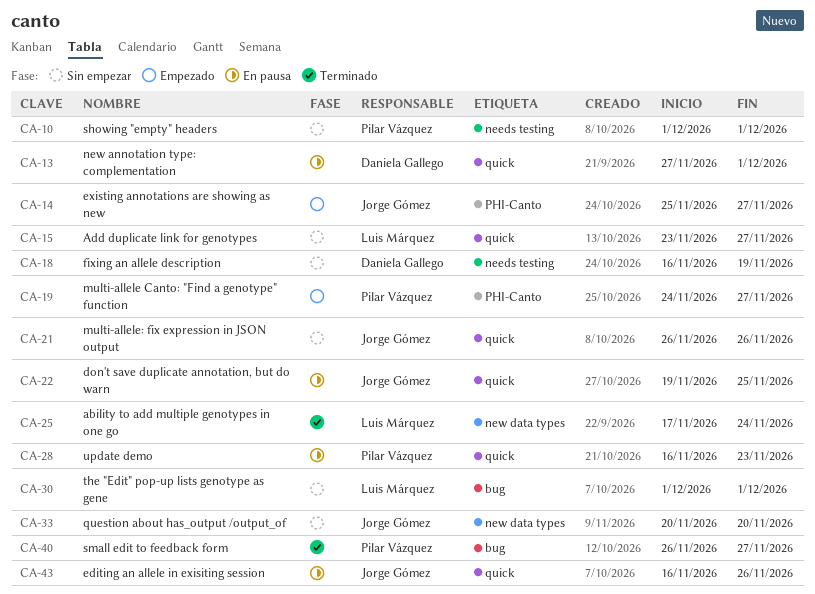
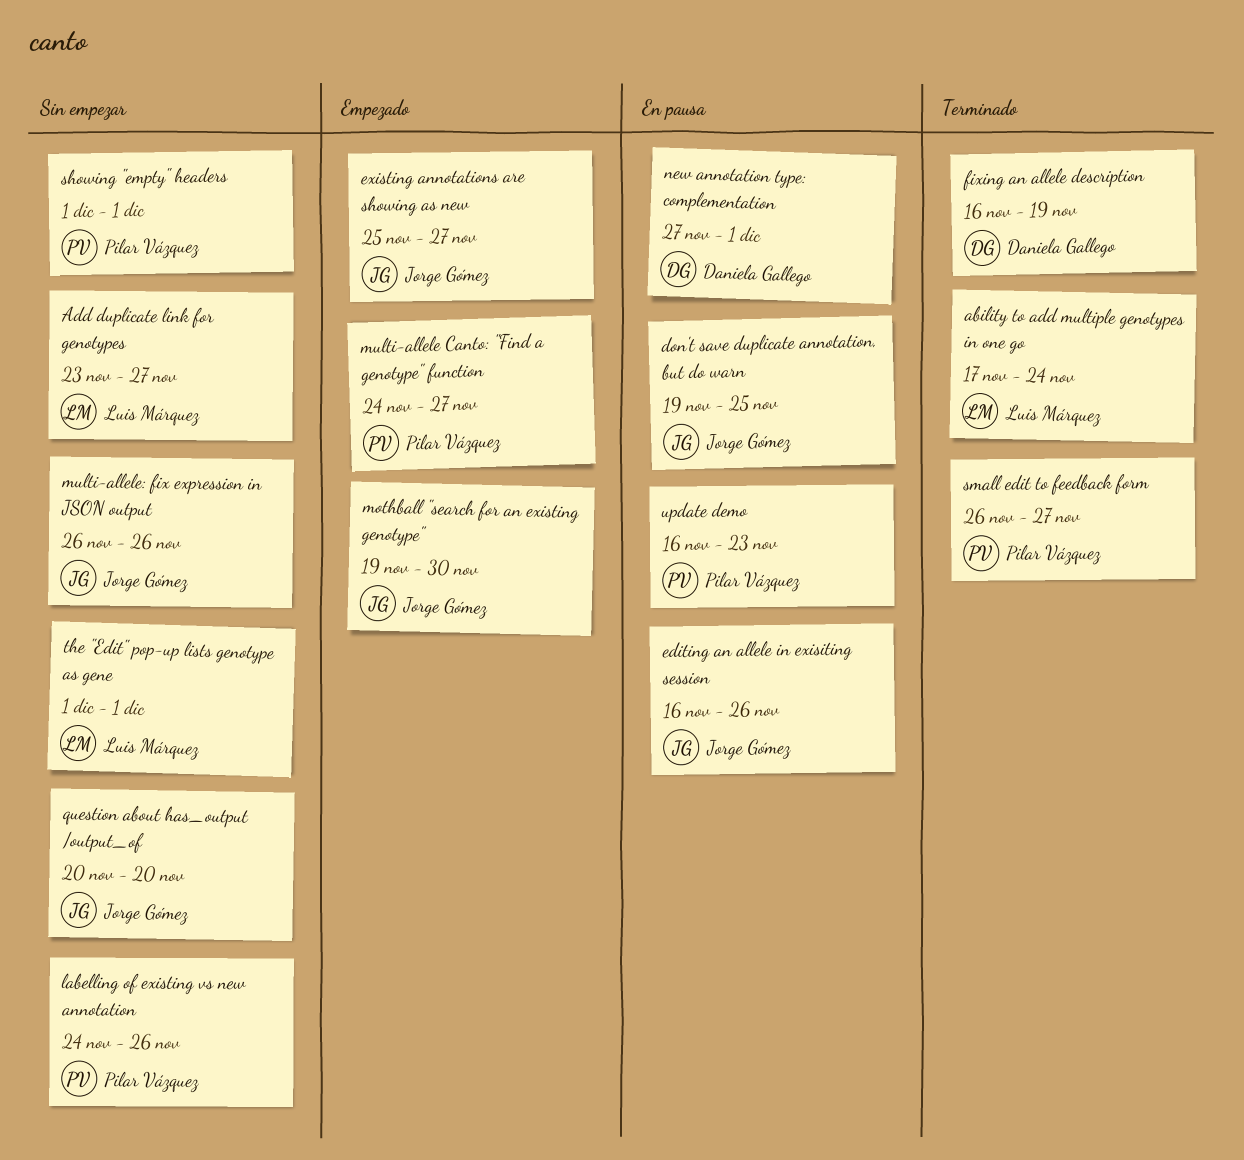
fixing an allele description, status: Sin empezar -> Terminado
labelling of existing vs new annotation: none -> present
mothball "search for an existing genotype": none -> present

